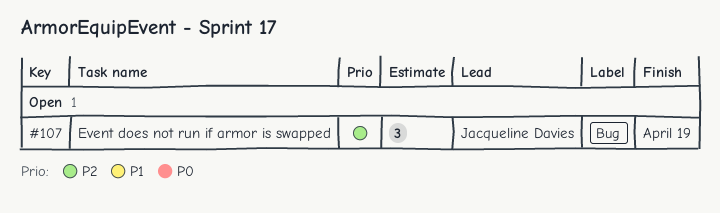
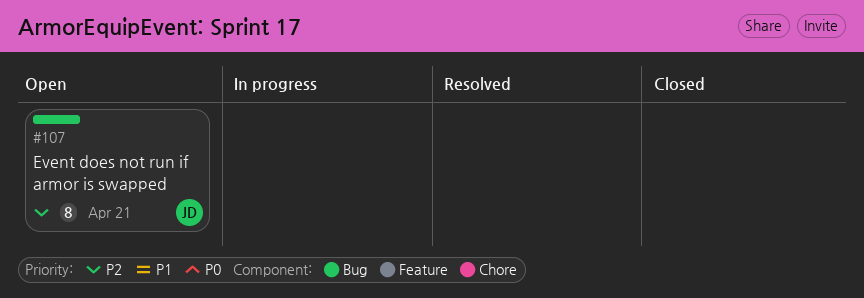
#107, estimate: 3 -> 8
#107, due: Apr 19 -> Apr 21

